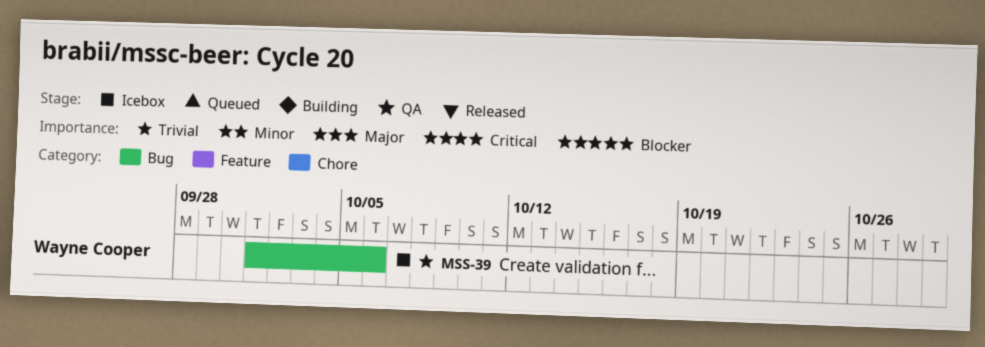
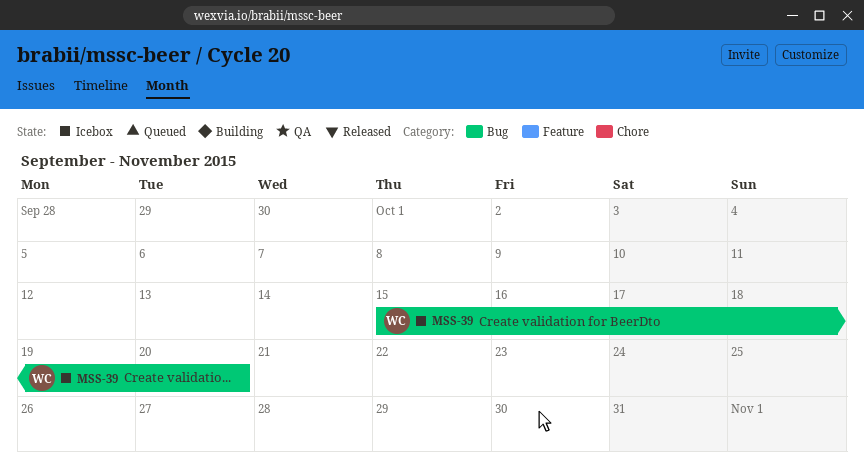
MSS-39, start: Oct 1 -> Oct 15
MSS-39, due: Oct 6 -> Oct 20

